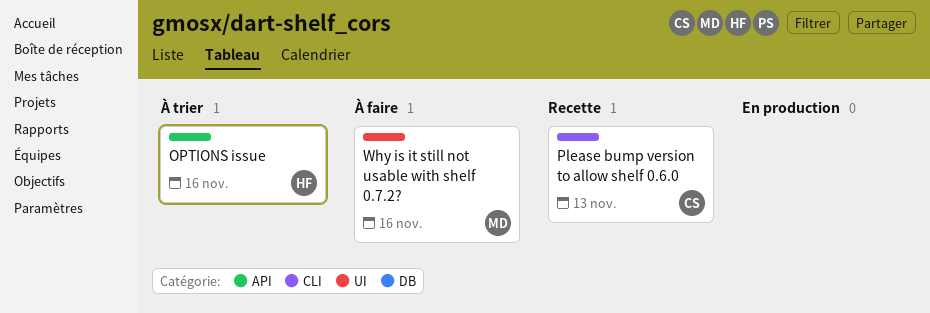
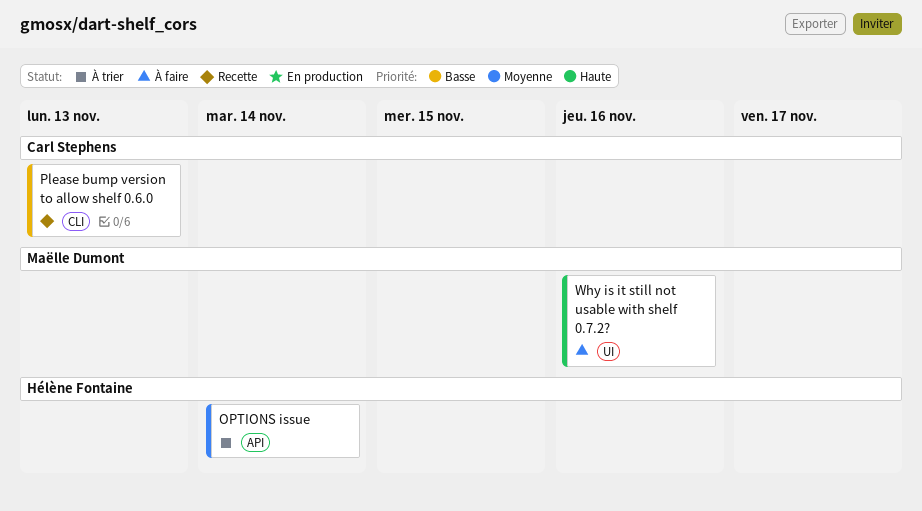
OPTIONS issue, due: Nov 16 -> Nov 14

